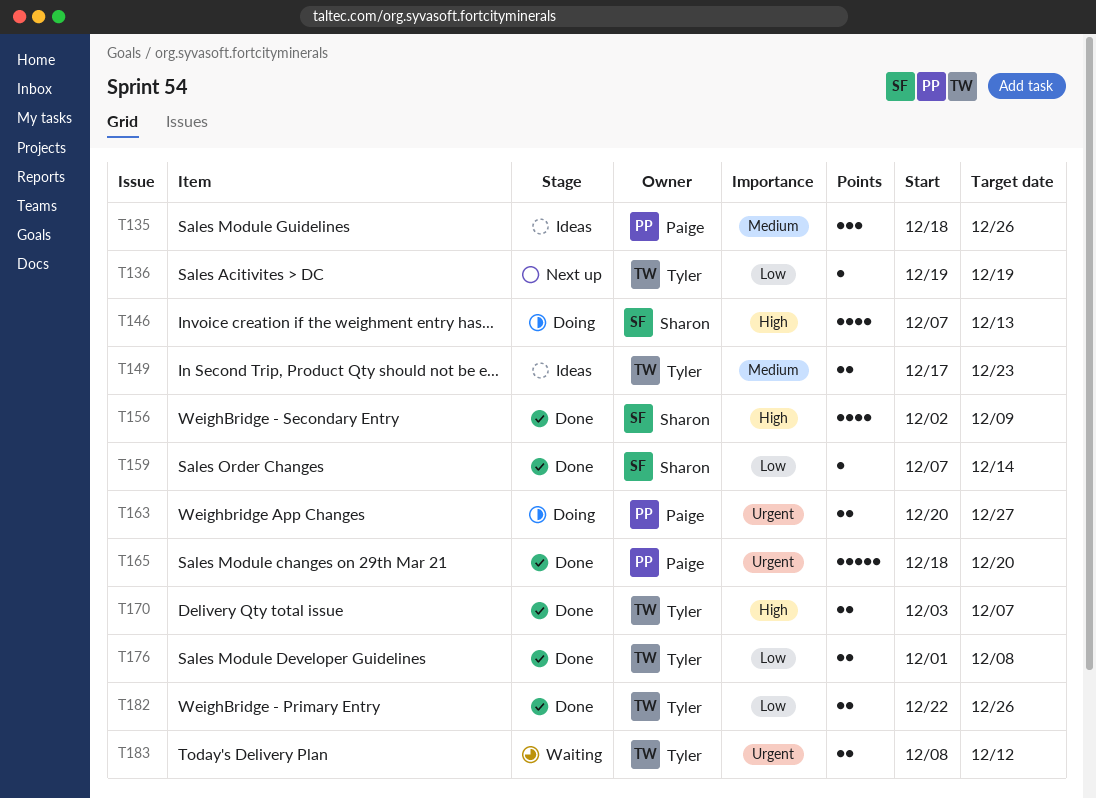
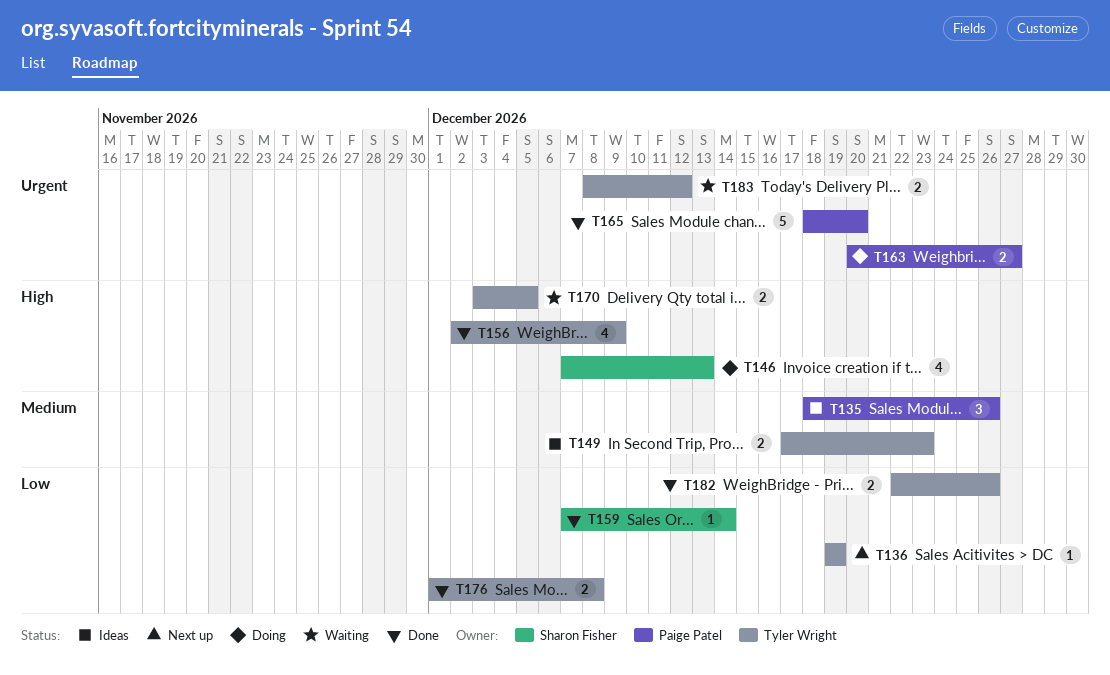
T156, owner: Sharon Fisher -> Tyler Wright
T170, status: Done -> Waiting
T170, due: Dec 7 -> Dec 5

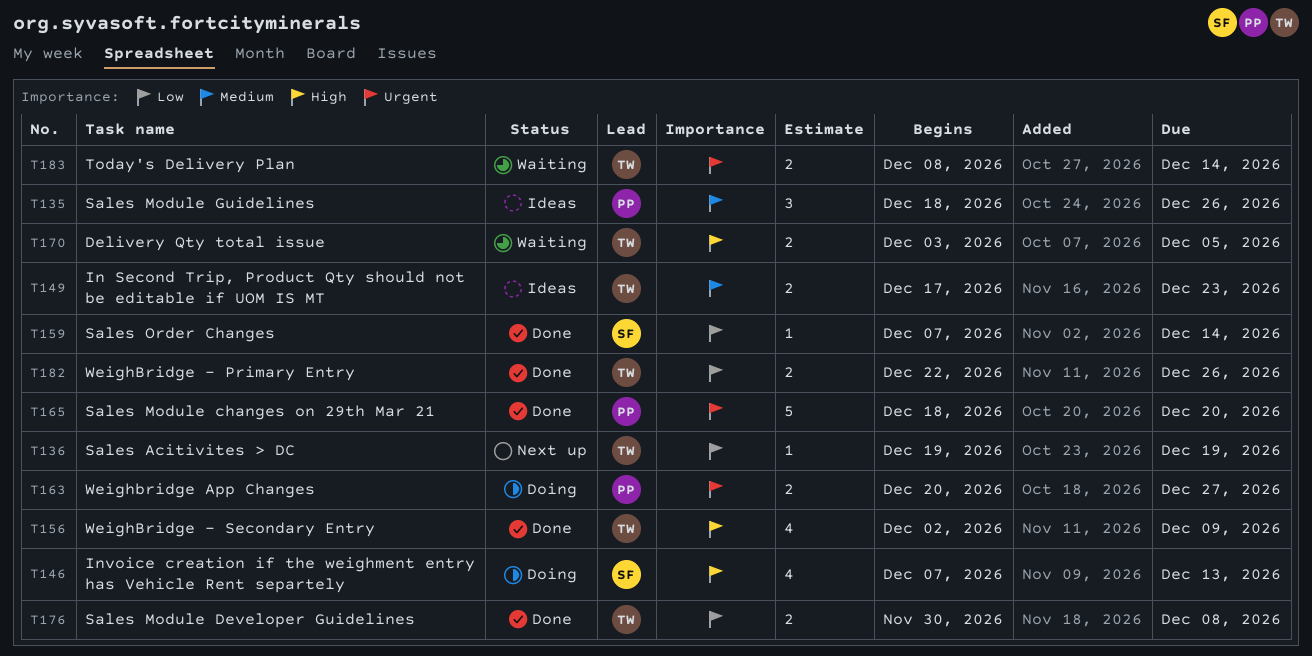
T176, start: Dec 1 -> Nov 30
T183, due: Dec 12 -> Dec 14

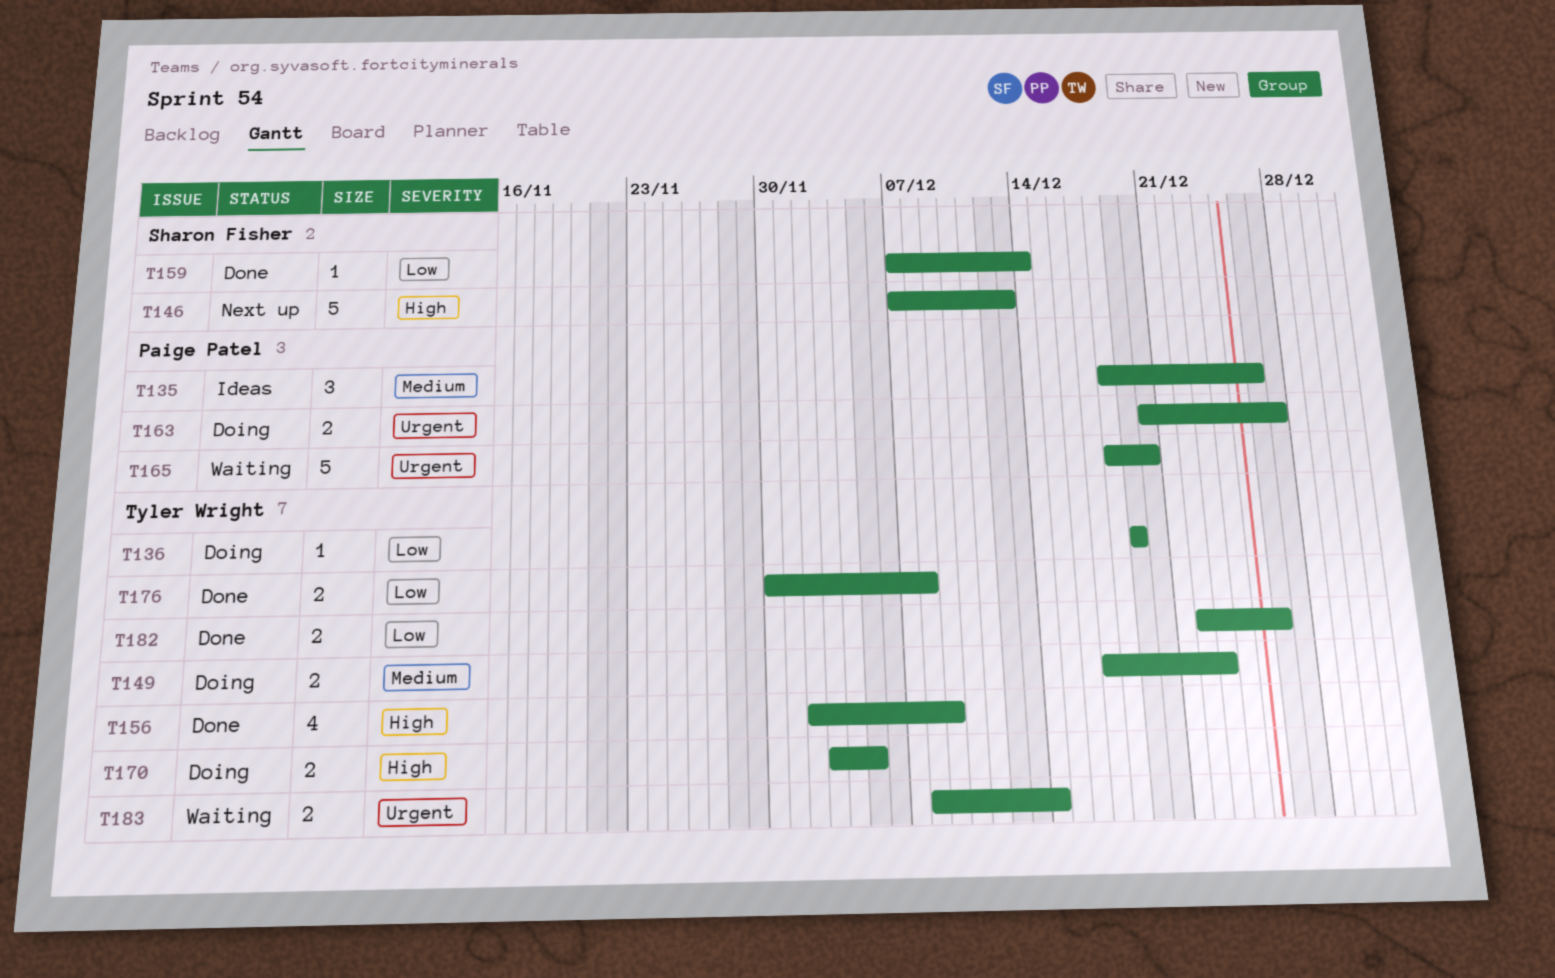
T136, status: Next up -> Doing
T146, status: Doing -> Next up
T146, estimate: 4 -> 5
T149, status: Ideas -> Doing
T165, status: Done -> Waiting
T170, status: Waiting -> Doing

